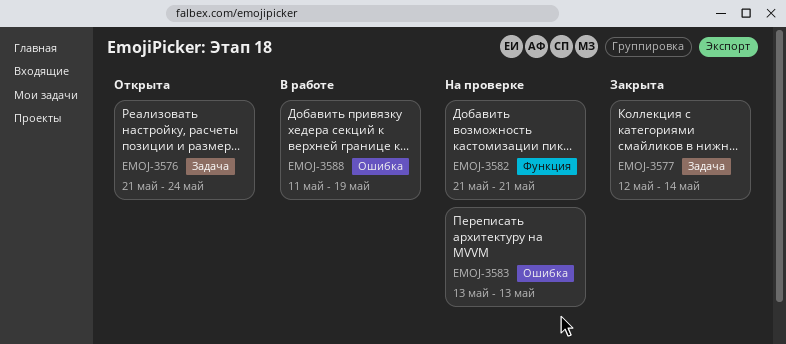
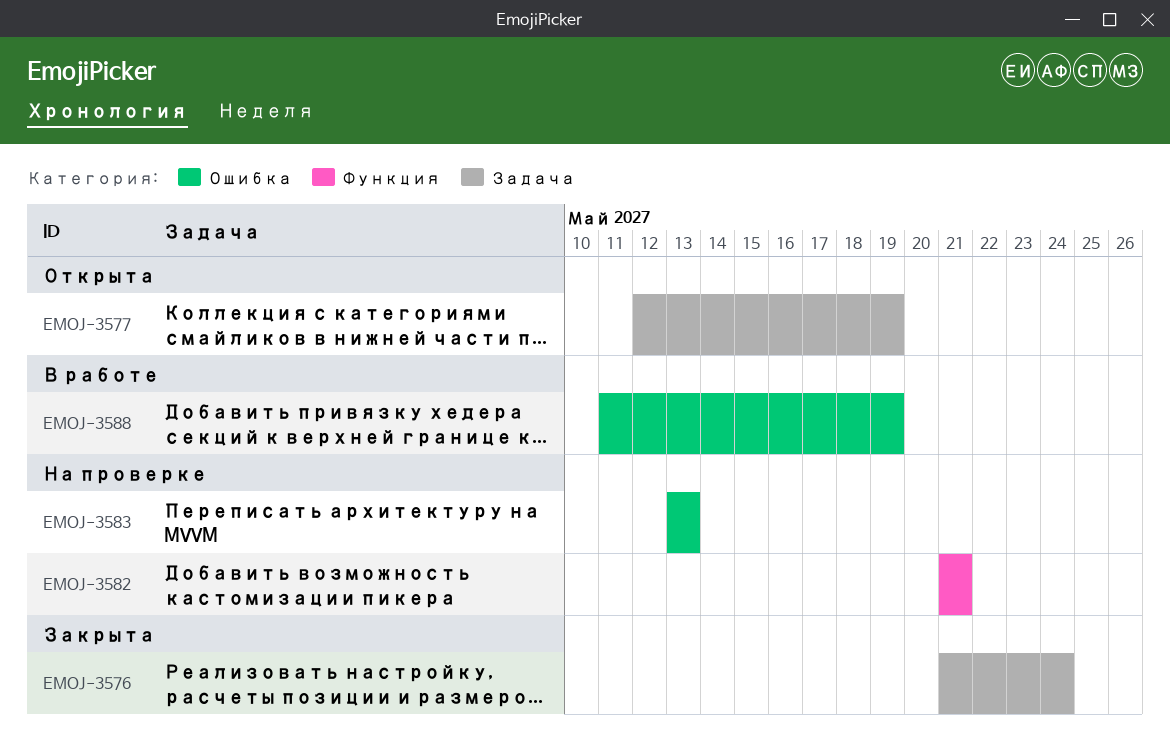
EMOJ-3576, status: Открыта -> Закрыта
EMOJ-3577, status: Закрыта -> Открыта
EMOJ-3577, due: May 14 -> May 19

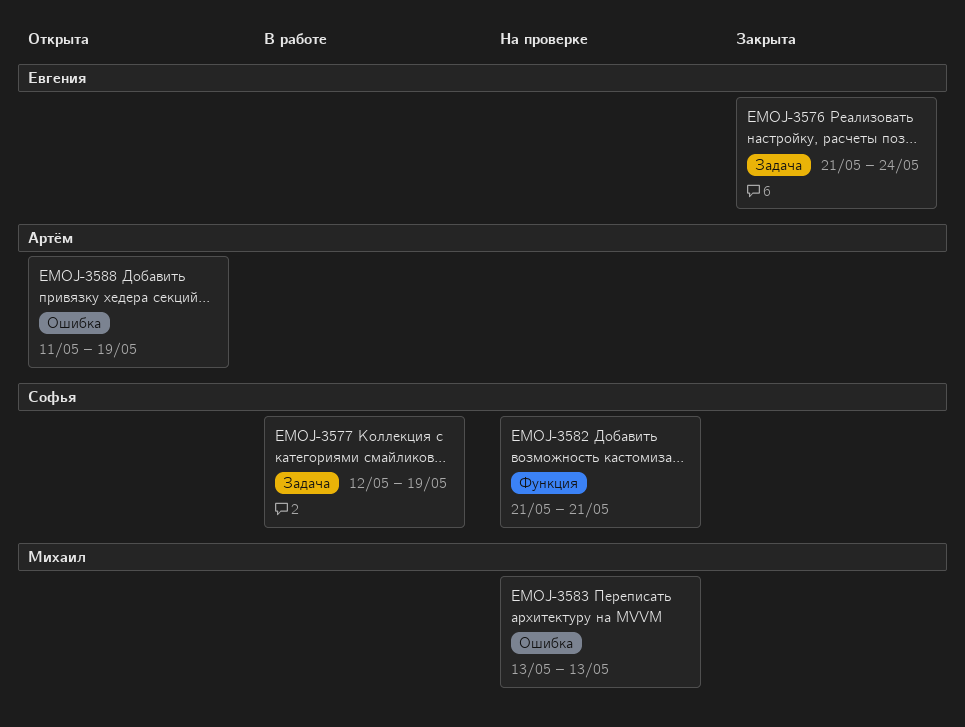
EMOJ-3577, status: Открыта -> В работе
EMOJ-3588, status: В работе -> Открыта

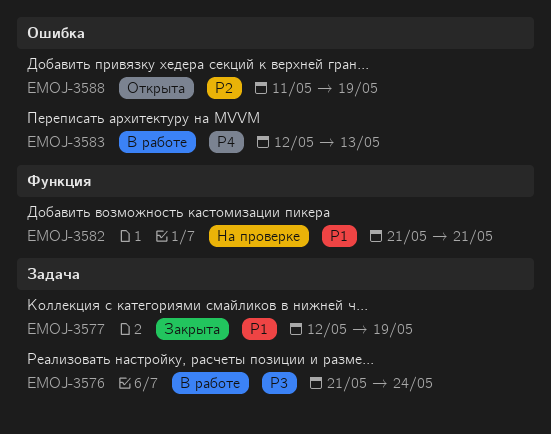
EMOJ-3576, status: Закрыта -> В работе
EMOJ-3577, status: В работе -> Закрыта
EMOJ-3583, status: На проверке -> В работе
EMOJ-3583, start: May 13 -> May 12

